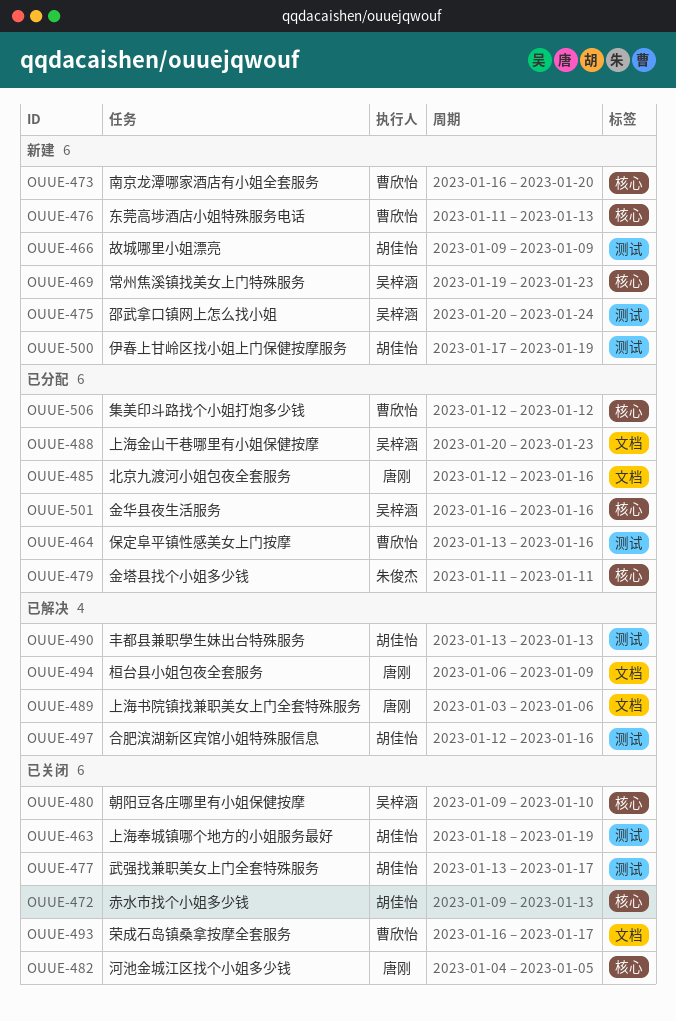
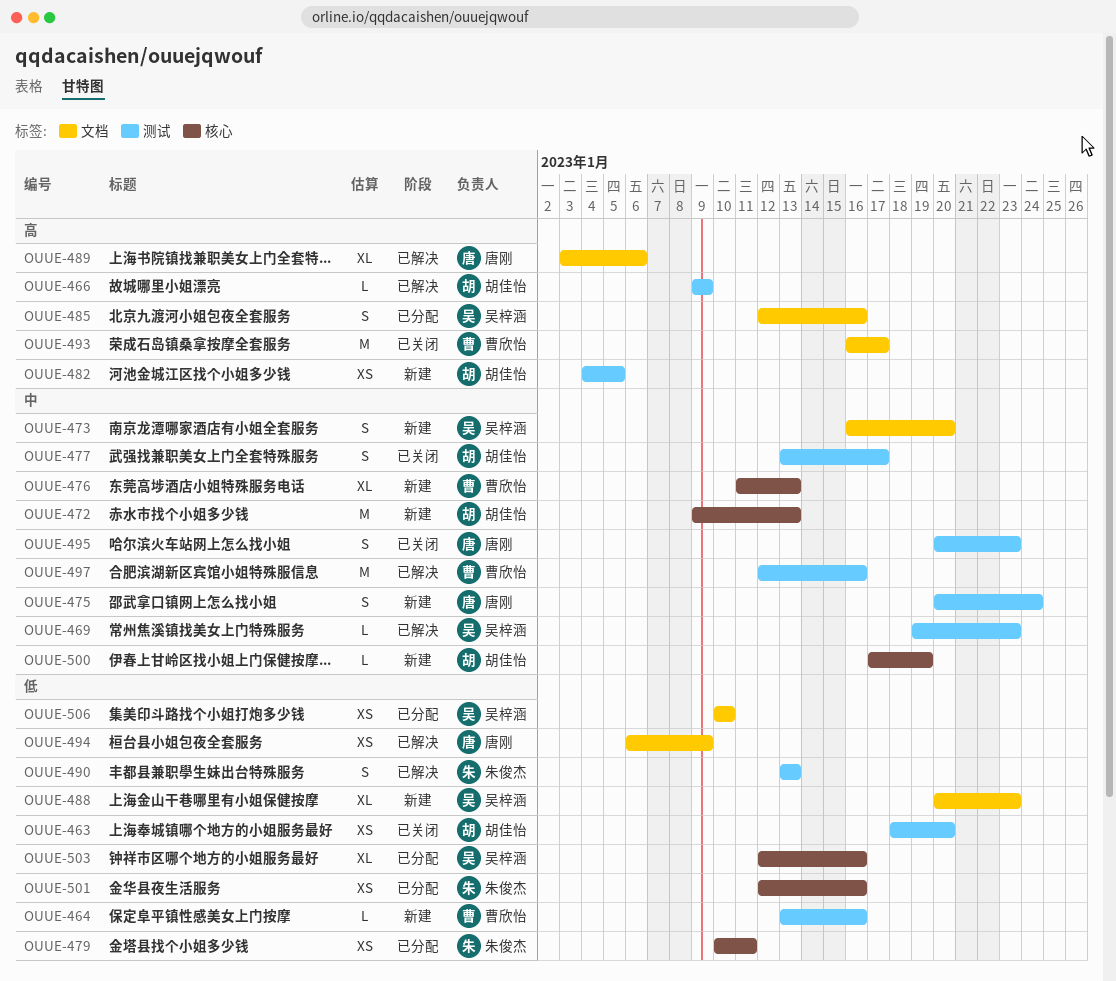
OUUE-463, due: Jan 19 -> Jan 20
OUUE-464, status: 已分配 -> 新建
OUUE-466, status: 新建 -> 已解决
OUUE-469, status: 新建 -> 已解决
OUUE-469, label: 核心 -> 测试
OUUE-472, status: 已关闭 -> 新建
OUUE-473, owner: 曹欣怡 -> 吴梓涵
OUUE-473, label: 核心 -> 文档
OUUE-475, owner: 吴梓涵 -> 唐刚
OUUE-479, start: Jan 11 -> Jan 10
OUUE-480: present -> none
OUUE-482, status: 已关闭 -> 新建
OUUE-482, owner: 唐刚 -> 胡佳怡
OUUE-482, label: 核心 -> 测试
OUUE-485, owner: 唐刚 -> 吴梓涵
OUUE-488, status: 已分配 -> 新建
OUUE-490, owner: 胡佳怡 -> 朱俊杰
OUUE-495: none -> present
OUUE-497, owner: 胡佳怡 -> 曹欣怡
OUUE-500, label: 测试 -> 核心
OUUE-501, owner: 吴梓涵 -> 朱俊杰
OUUE-501, start: Jan 16 -> Jan 12
OUUE-503: none -> present
OUUE-506, owner: 曹欣怡 -> 吴梓涵
OUUE-506, label: 核心 -> 文档
OUUE-506, start: Jan 12 -> Jan 10
OUUE-506, due: Jan 12 -> Jan 10

